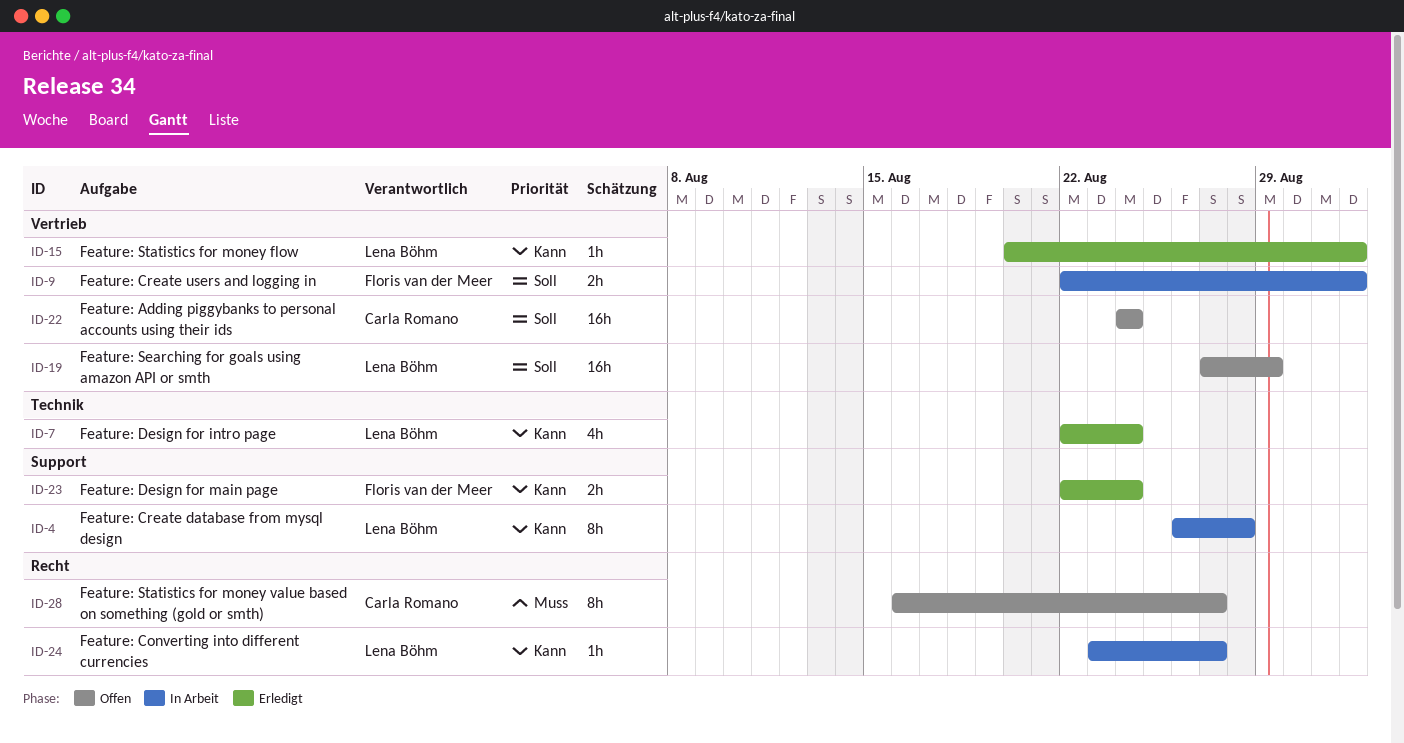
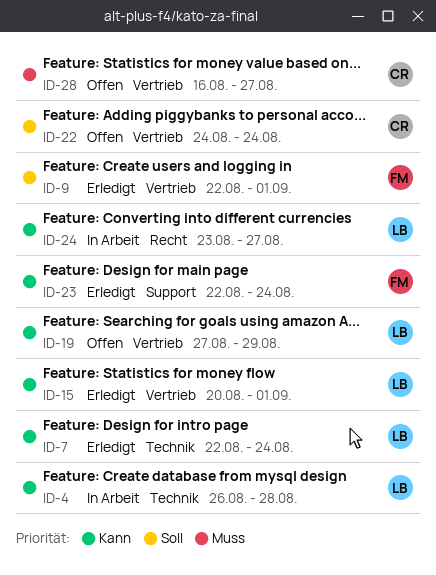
ID-4, label: Support -> Technik
ID-9, status: In Arbeit -> Erledigt
ID-19, priority: Soll -> Kann
ID-28, label: Recht -> Vertrieb

